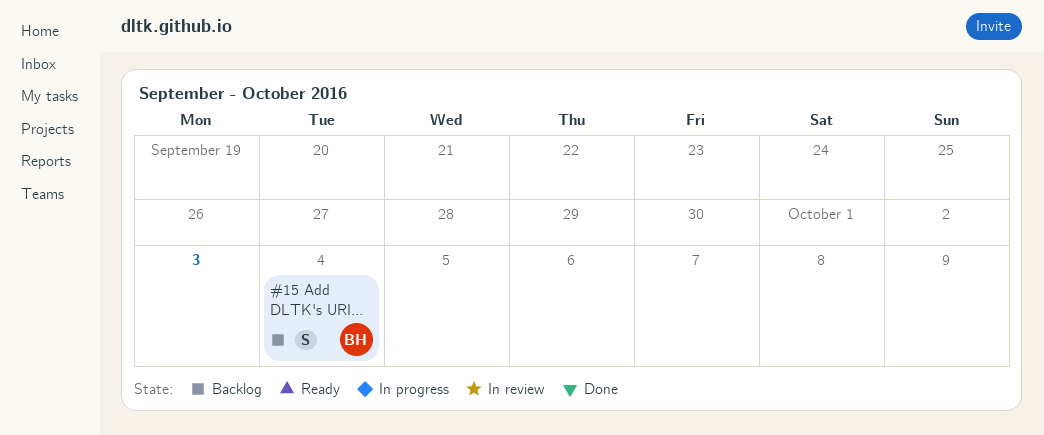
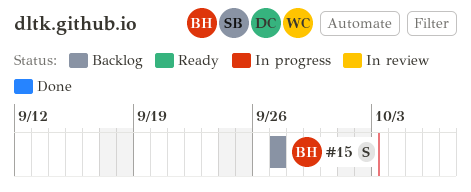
#15, due: Oct 4 -> Sep 27

